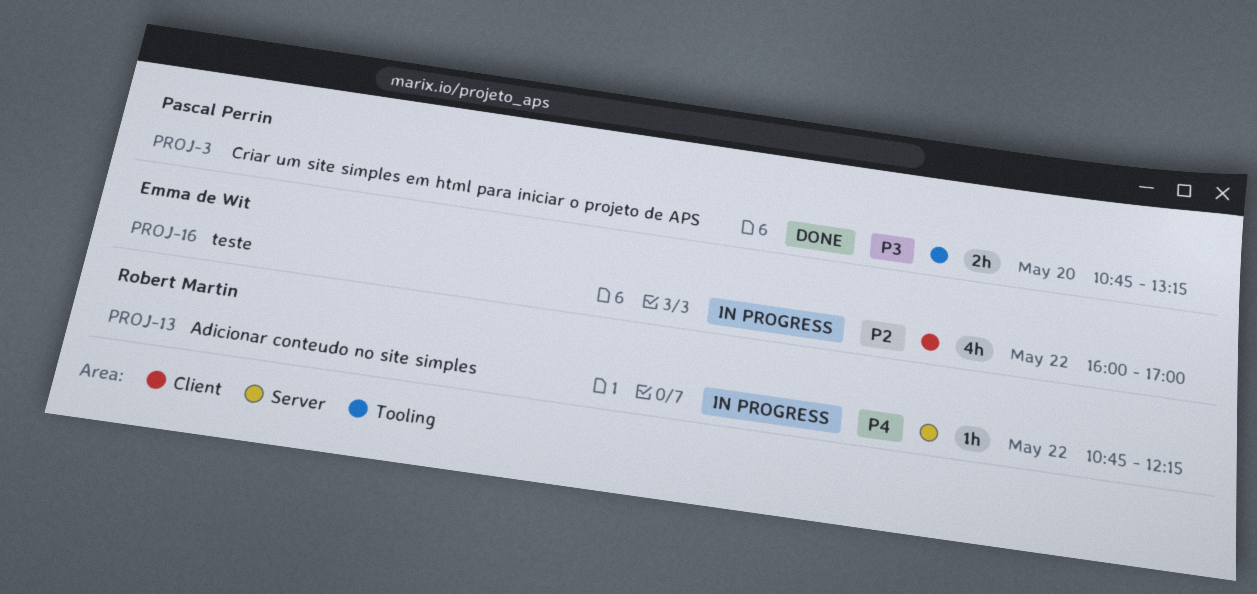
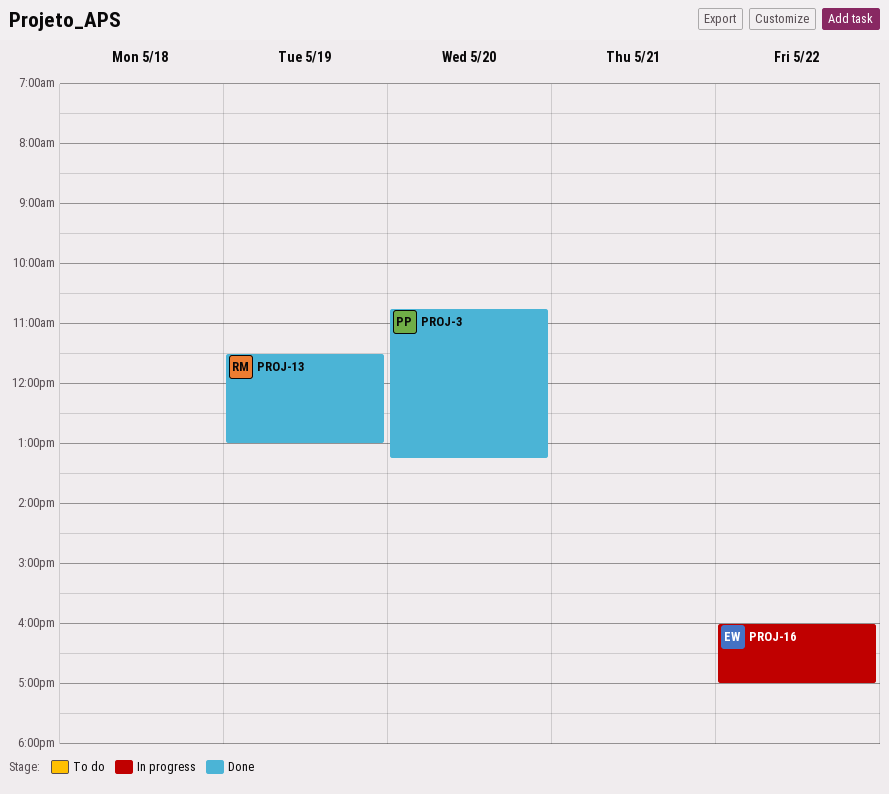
PROJ-13, status: In progress -> Done
PROJ-13, day: May 22 -> May 19
PROJ-13, begins: 10:45 -> 11:30
PROJ-13, ends: 12:15 -> 13:00

